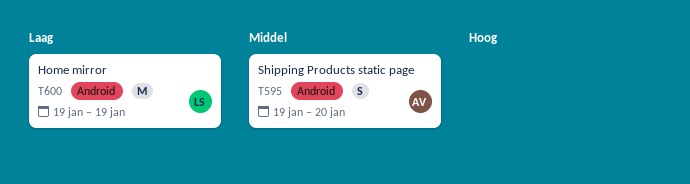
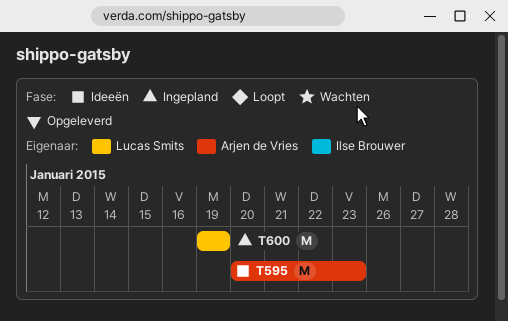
T595, estimate: S -> M
T595, start: Jan 19 -> Jan 20
T595, due: Jan 20 -> Jan 23

